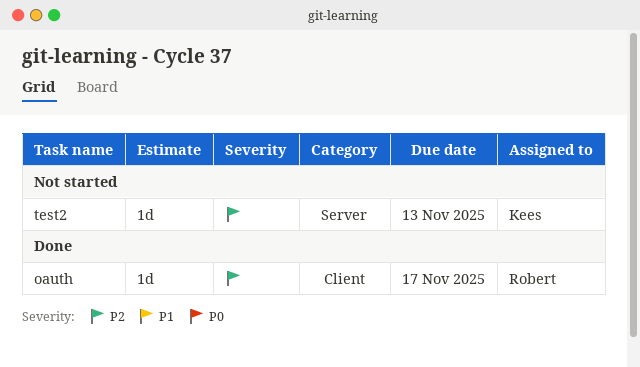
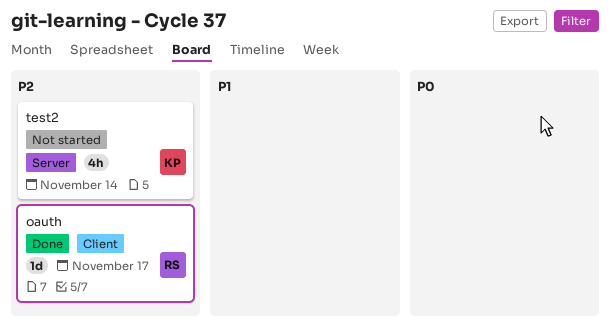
test2, estimate: 1d -> 4h
test2, due: Nov 13 -> Nov 14

